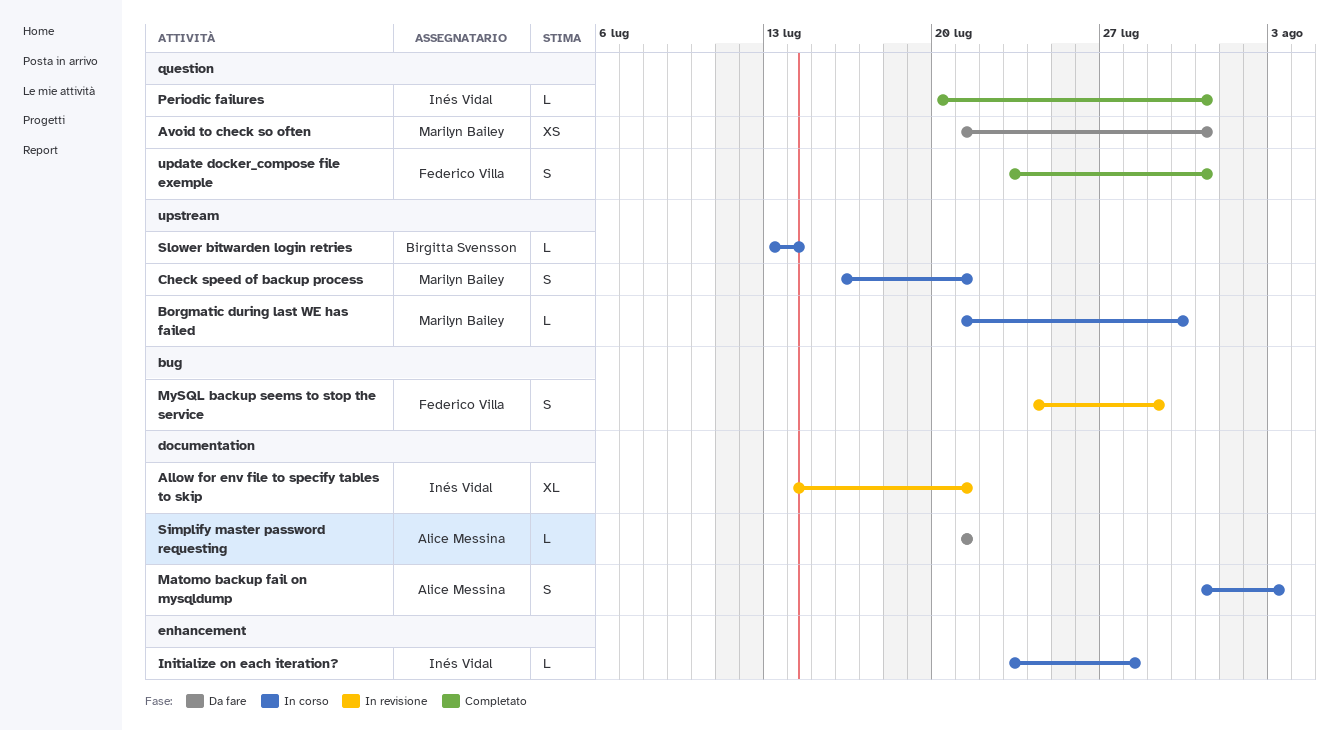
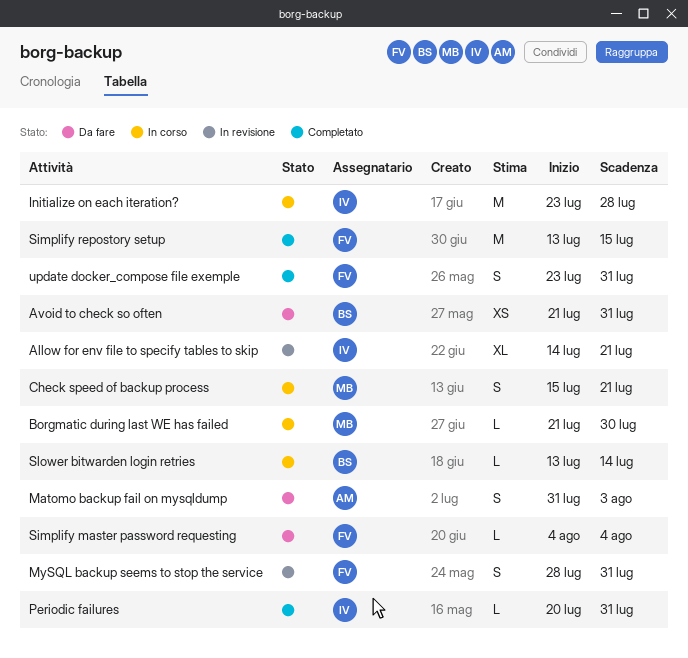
Avoid to check so often, owner: Marilyn Bailey -> Birgitta Svensson
Check speed of backup process, start: Jul 16 -> Jul 15
Initialize on each iteration?, estimate: L -> M
Matomo backup fail on mysqldump, status: In corso -> Da fare
MySQL backup seems to stop the service, start: Jul 24 -> Jul 28
MySQL backup seems to stop the service, due: Jul 29 -> Jul 31
Simplify master password requesting, owner: Alice Messina -> Federico Villa
Simplify master password requesting, start: Jul 21 -> Aug 4
Simplify master password requesting, due: Jul 21 -> Aug 4
Simplify repostory setup: none -> present

